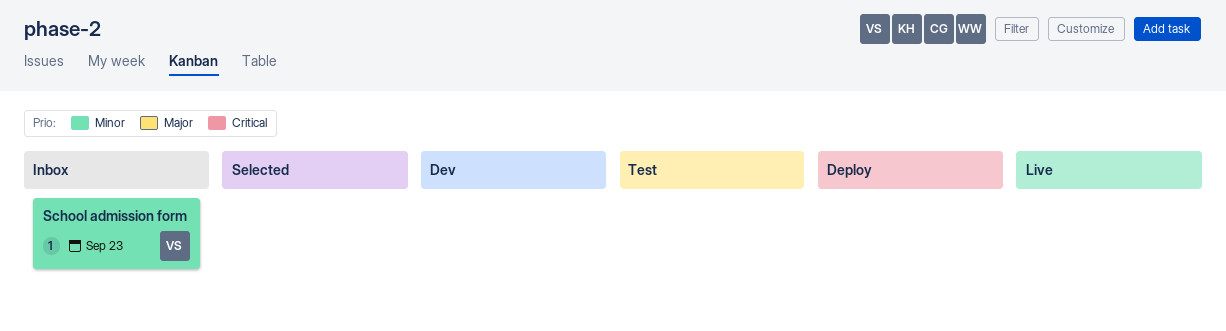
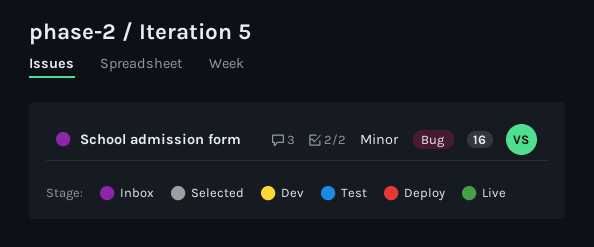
School admission form, estimate: 1 -> 16

